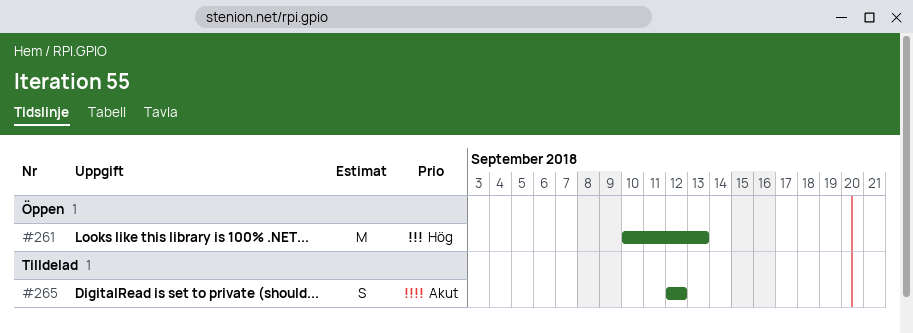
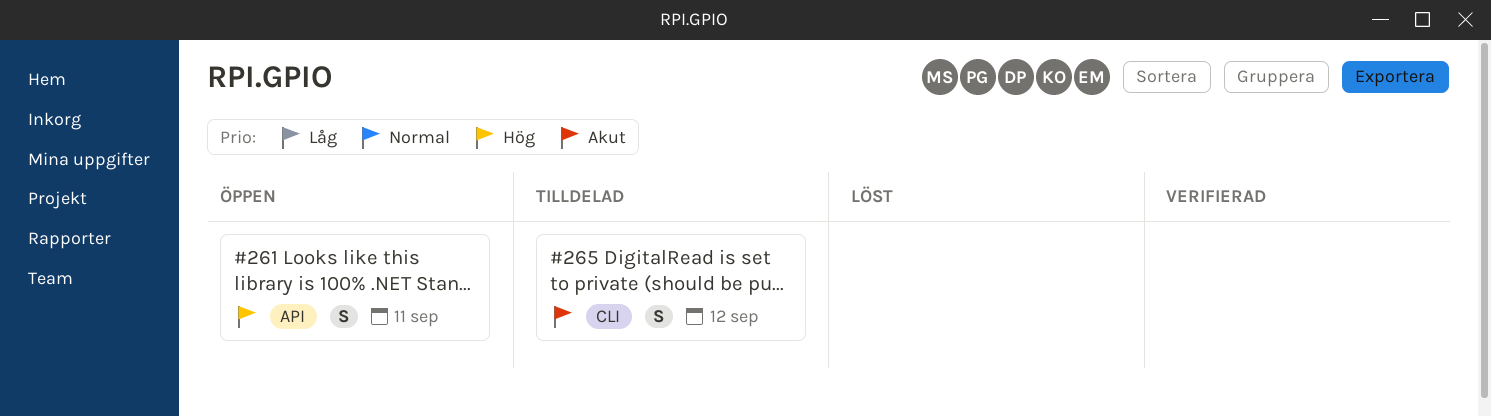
#261, estimate: M -> S
#261, due: Sep 13 -> Sep 11

